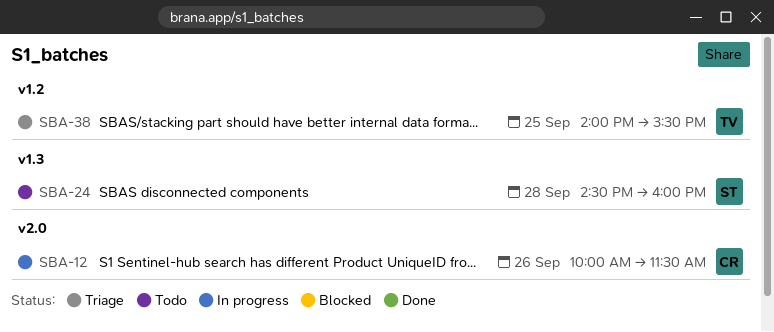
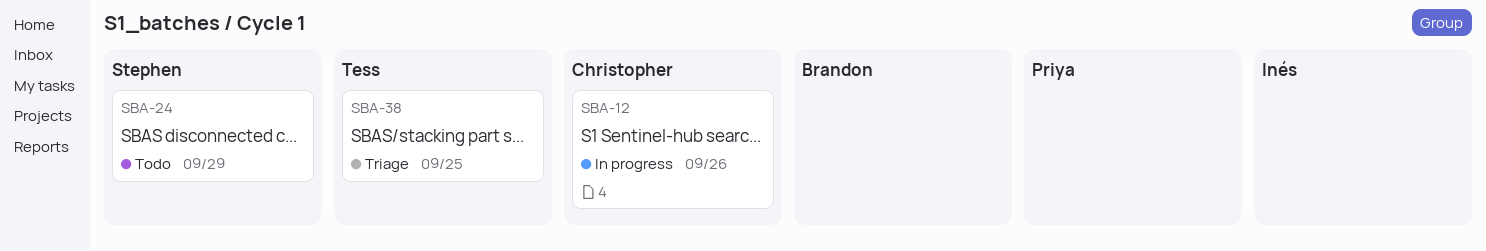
SBA-24, day: Sep 28 -> Sep 29

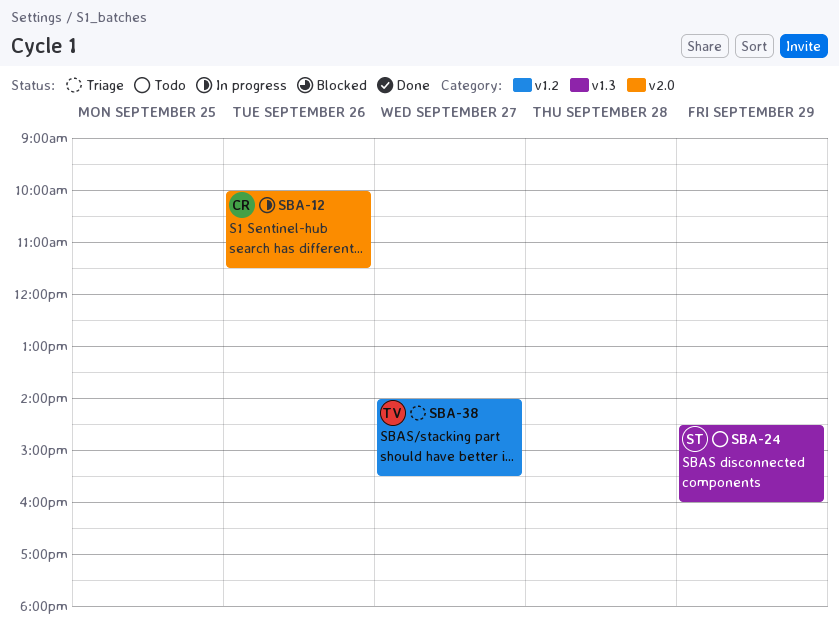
SBA-38, day: Sep 25 -> Sep 27

